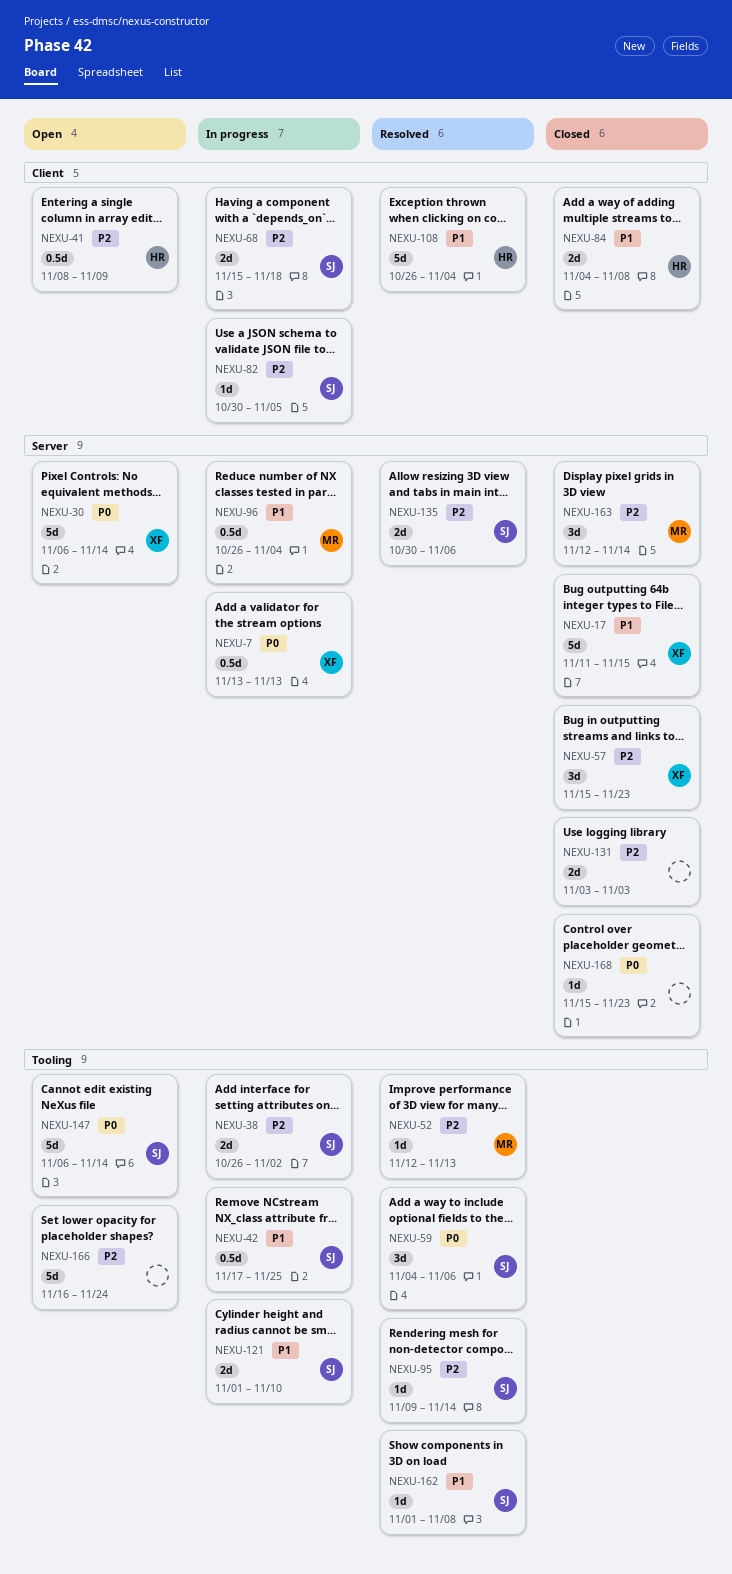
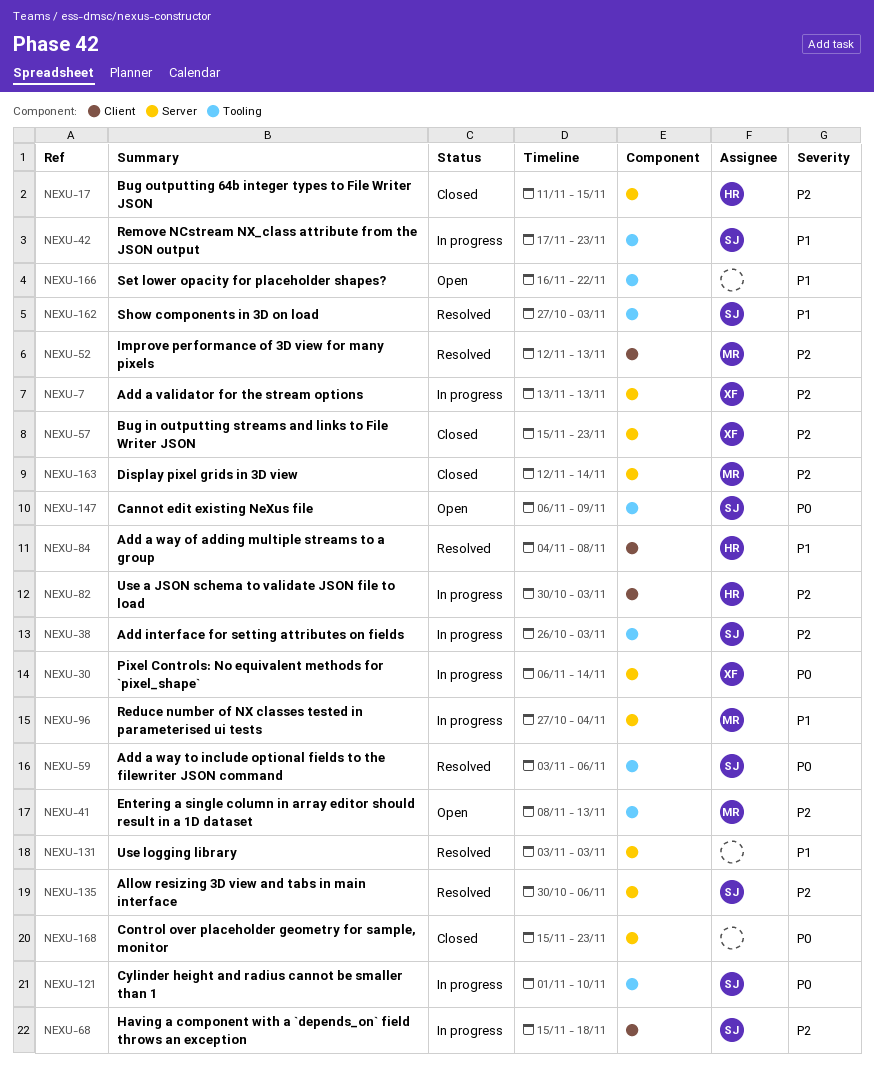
NEXU-7, priority: P0 -> P2
NEXU-17, owner: XF -> HR
NEXU-17, priority: P1 -> P2
NEXU-30, status: Open -> In progress
NEXU-38, due: Nov 2 -> Nov 3
NEXU-41, owner: HR -> MR
NEXU-41, label: Client -> Tooling
NEXU-41, due: Nov 9 -> Nov 13
NEXU-42, due: Nov 25 -> Nov 23
NEXU-52, label: Tooling -> Client
NEXU-59, start: Nov 4 -> Nov 3
NEXU-82, owner: SJ -> HR
NEXU-82, due: Nov 5 -> Nov 3
NEXU-84, status: Closed -> Resolved
NEXU-95: present -> none
NEXU-96, start: Oct 26 -> Oct 27
NEXU-108: present -> none
NEXU-121, priority: P1 -> P0
NEXU-131, status: Closed -> Resolved
NEXU-131, priority: P2 -> P1
NEXU-147, due: Nov 14 -> Nov 9
NEXU-162, start: Nov 1 -> Oct 27
NEXU-162, due: Nov 8 -> Nov 3
NEXU-166, priority: P2 -> P1
NEXU-166, due: Nov 24 -> Nov 22

